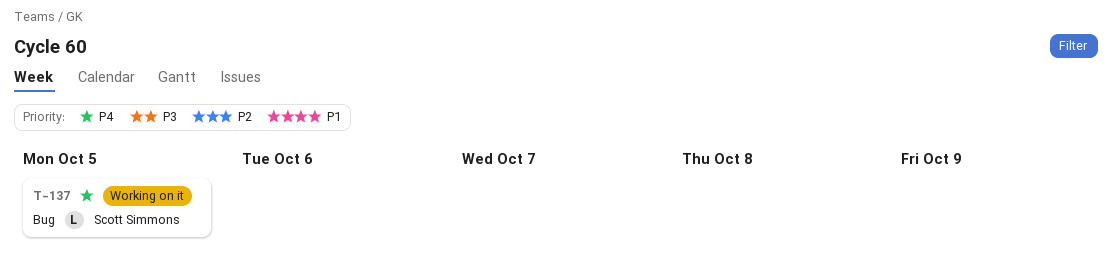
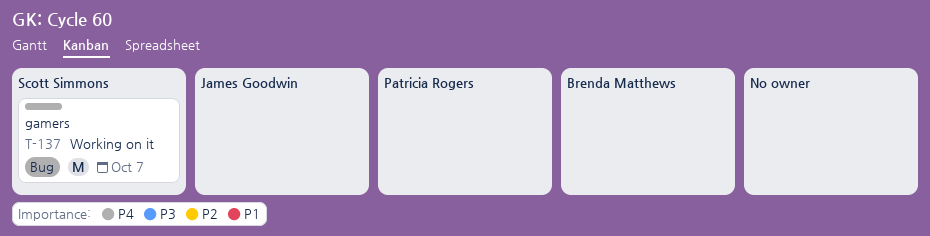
T-137, estimate: L -> M
T-137, due: Oct 5 -> Oct 7

